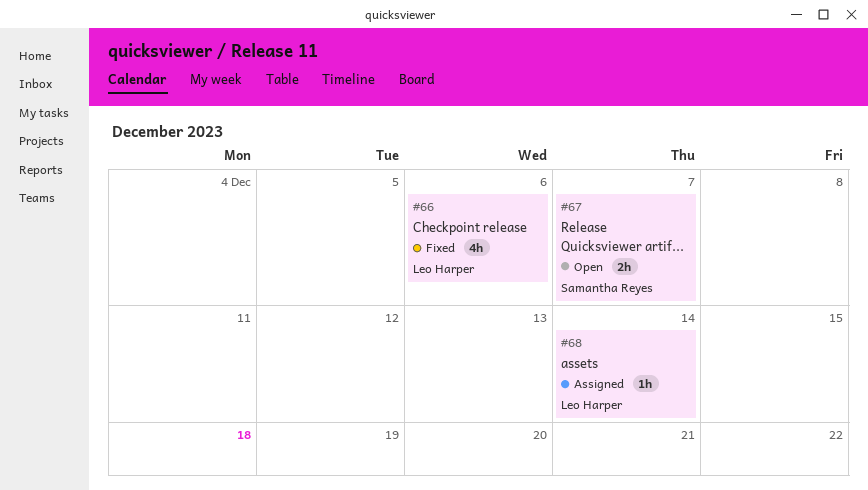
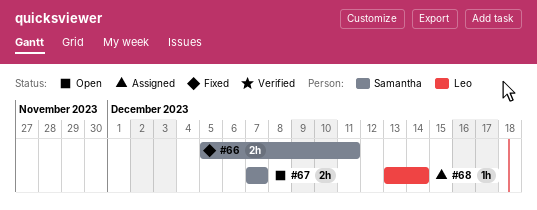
#66, owner: Leo Harper -> Samantha Reyes
#66, estimate: 4h -> 2h
#66, due: Dec 6 -> Dec 11

